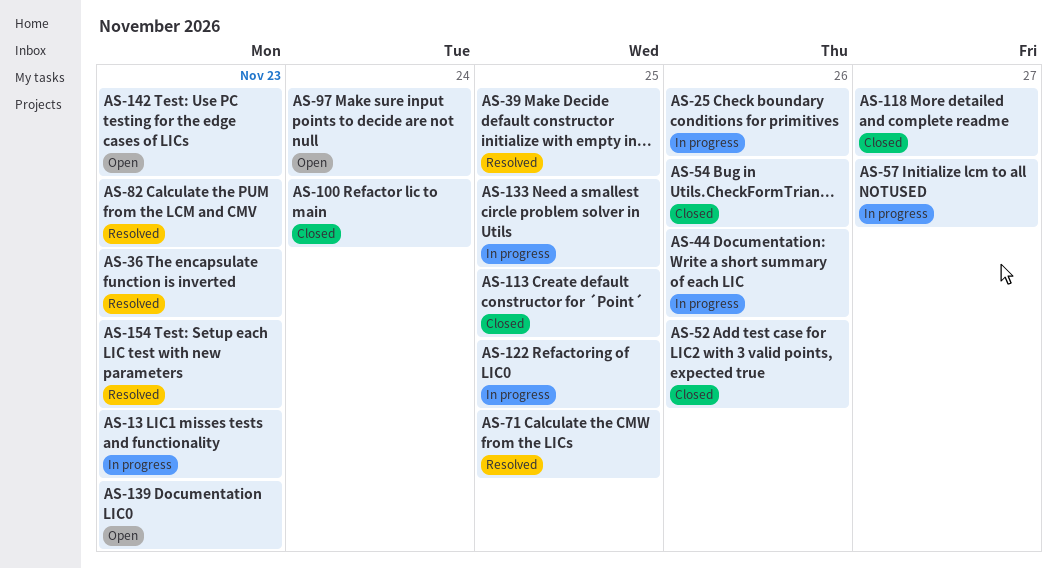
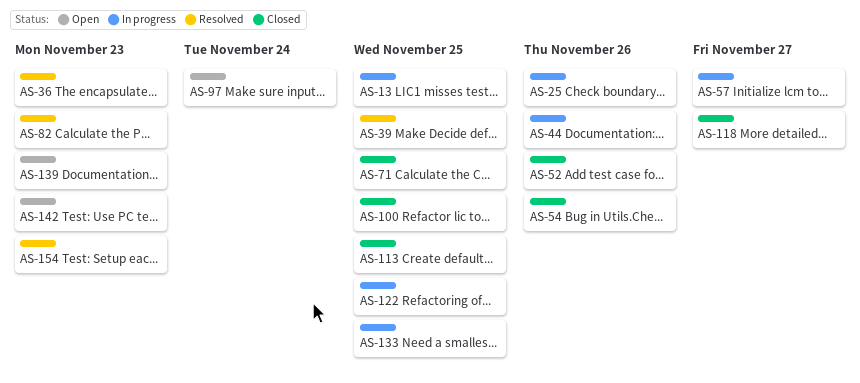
AS-13, due: Nov 23 -> Nov 25
AS-71, status: Resolved -> Closed
AS-100, due: Nov 24 -> Nov 25

